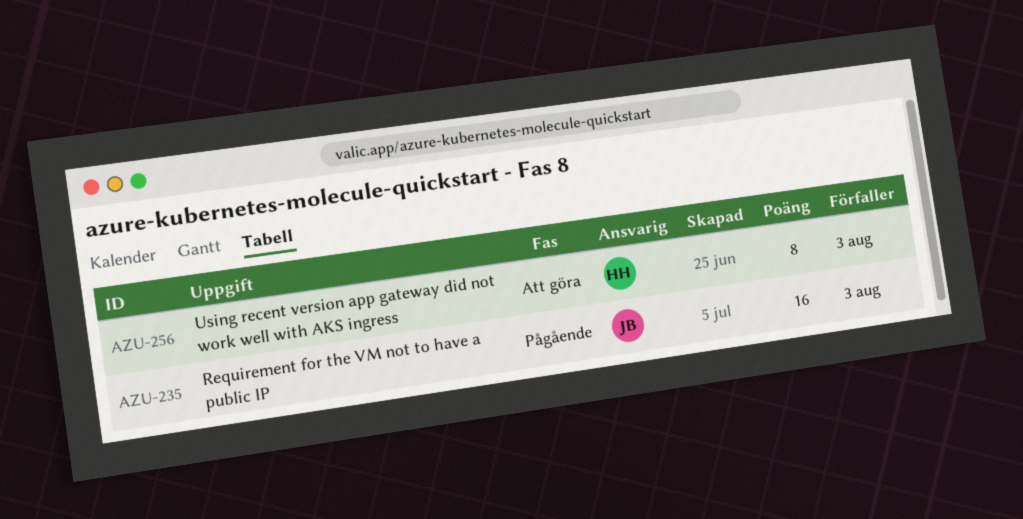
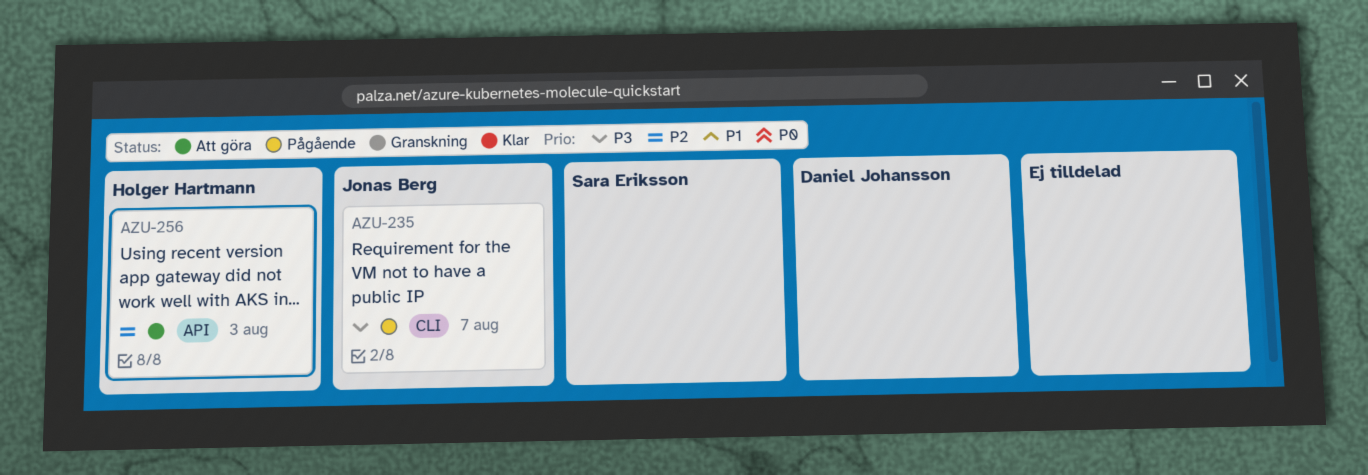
AZU-235, due: Aug 3 -> Aug 7

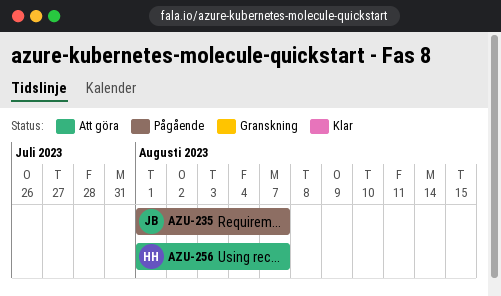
AZU-256, due: Aug 3 -> Aug 7

